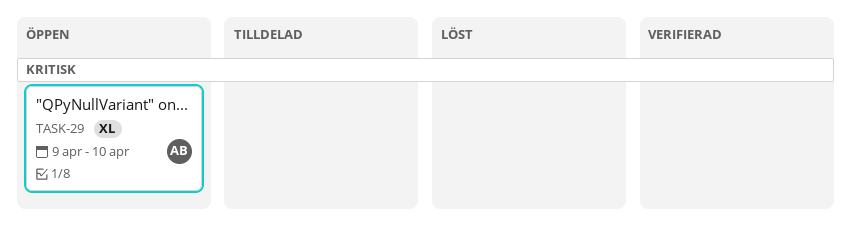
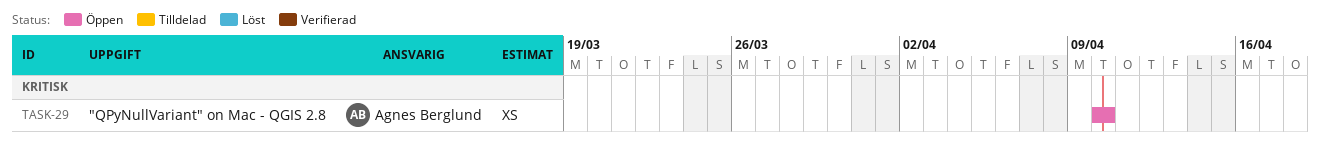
TASK-29, estimate: XL -> XS
TASK-29, start: Apr 9 -> Apr 10

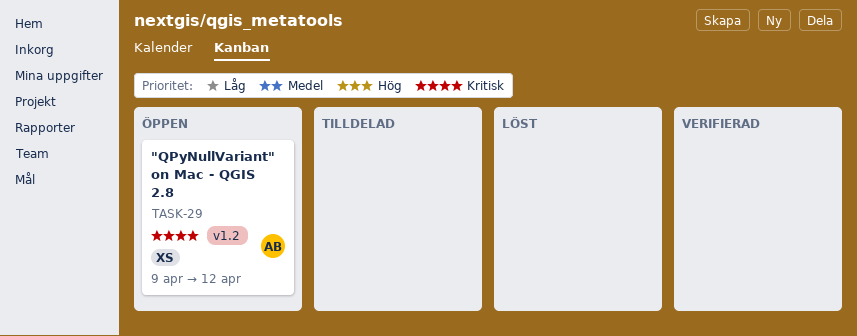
TASK-29, start: Apr 10 -> Apr 9
TASK-29, due: Apr 10 -> Apr 12

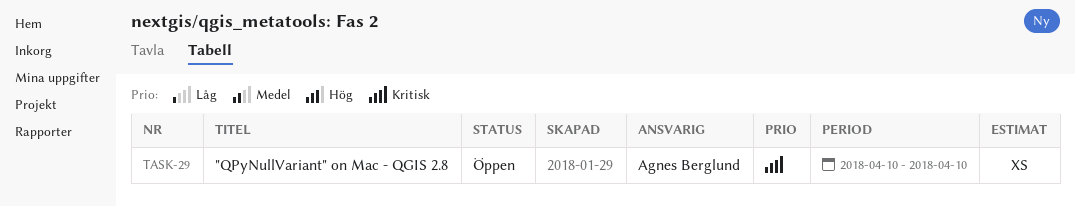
TASK-29, start: Apr 9 -> Apr 10
TASK-29, due: Apr 12 -> Apr 10

